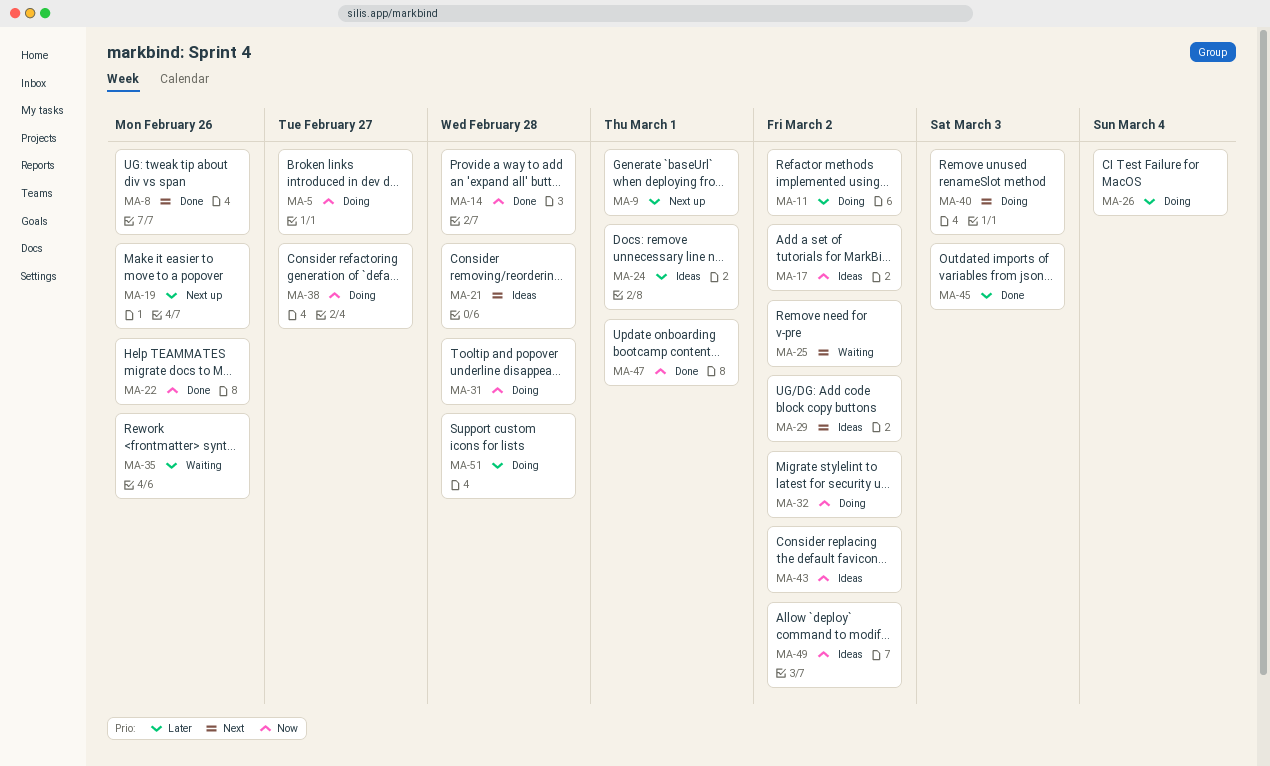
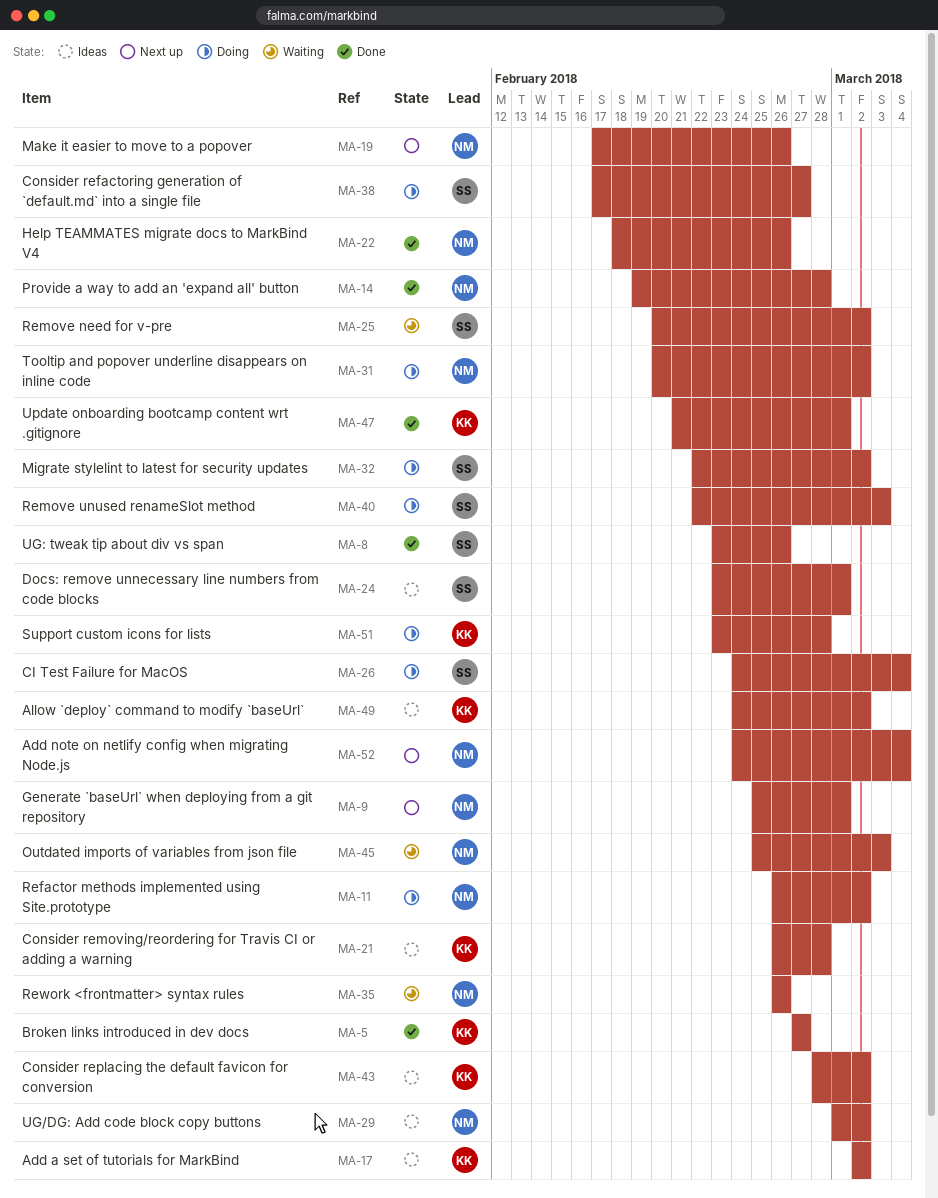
MA-5, status: Doing -> Done
MA-31, due: Feb 28 -> Mar 2
MA-45, status: Done -> Waiting
MA-52: none -> present

